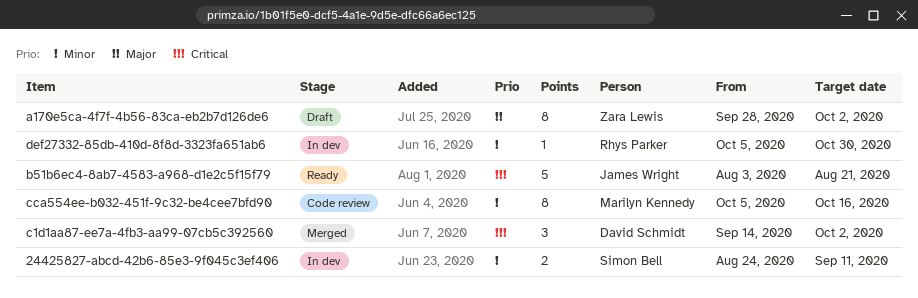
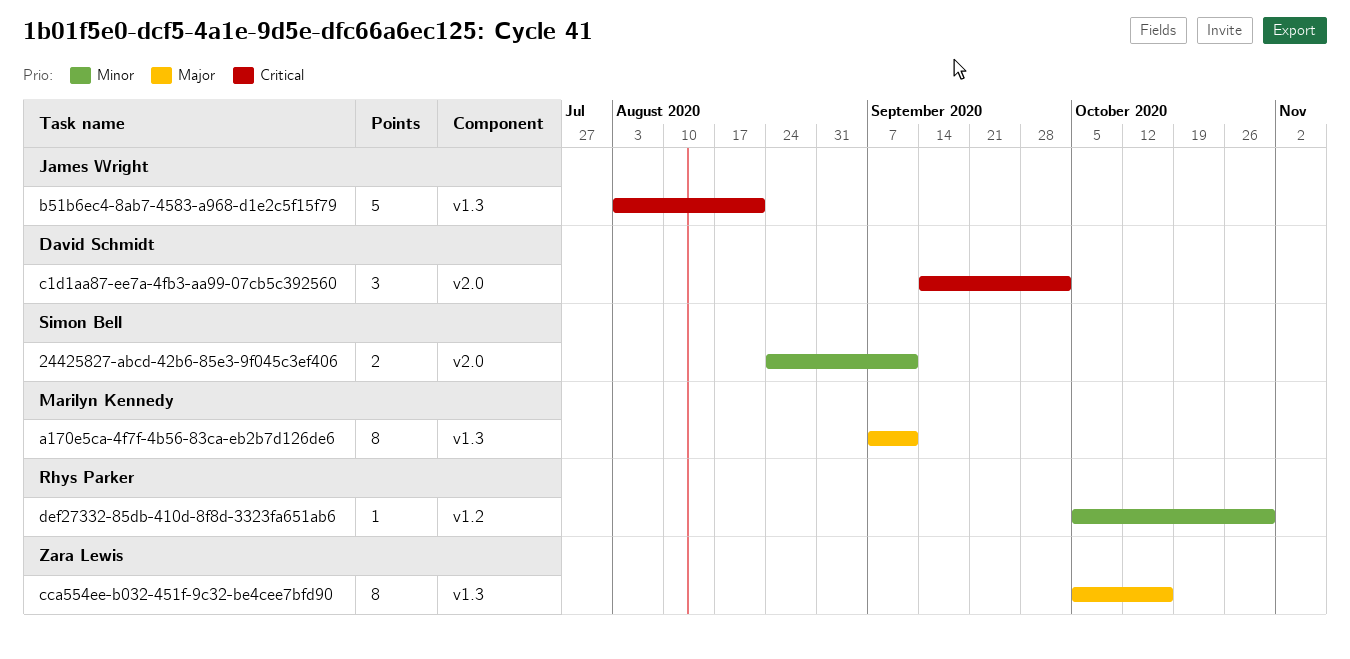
a170e5ca-4f7f-4b56-83ca-eb2b7d126de6, owner: Zara Lewis -> Marilyn Kennedy
a170e5ca-4f7f-4b56-83ca-eb2b7d126de6, start: Sep 28 -> Sep 7
a170e5ca-4f7f-4b56-83ca-eb2b7d126de6, due: Oct 2 -> Sep 11
cca554ee-b032-451f-9c32-be4cee7bfd90, owner: Marilyn Kennedy -> Zara Lewis
cca554ee-b032-451f-9c32-be4cee7bfd90, priority: Minor -> Major

